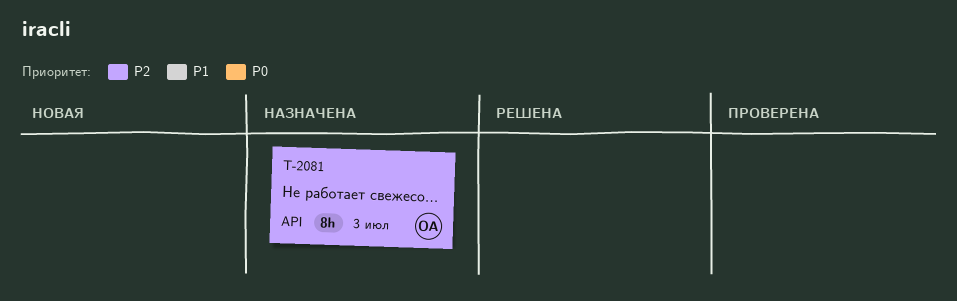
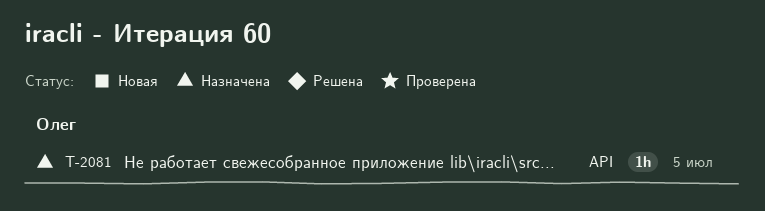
T-2081, estimate: 8h -> 1h
T-2081, due: Jul 3 -> Jul 5

